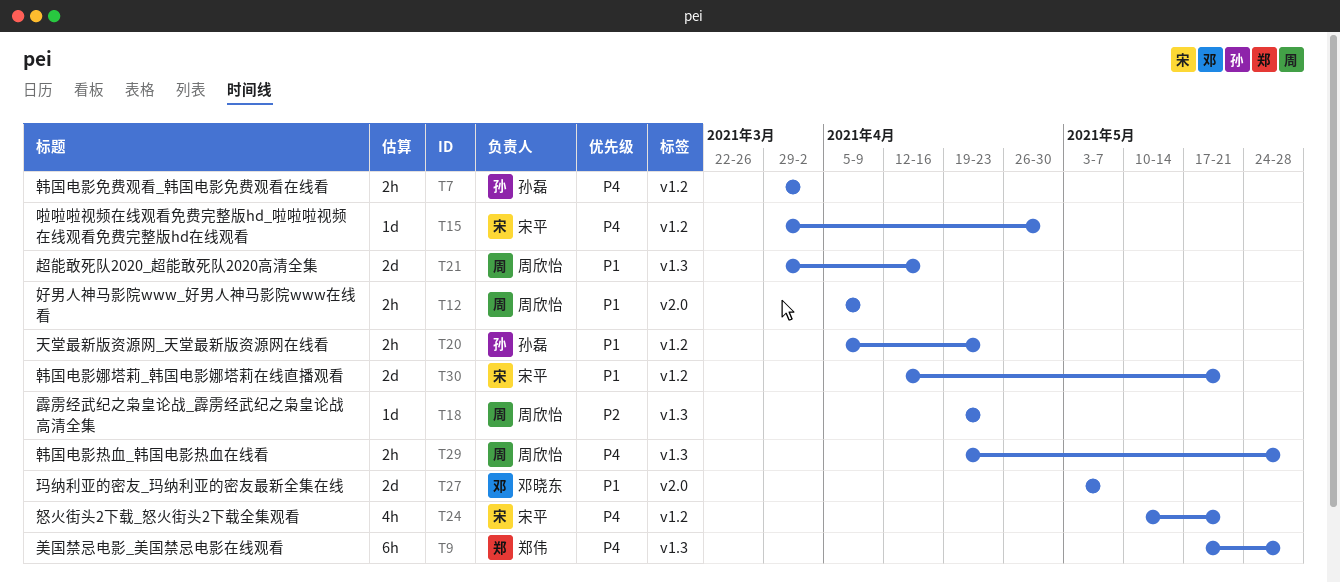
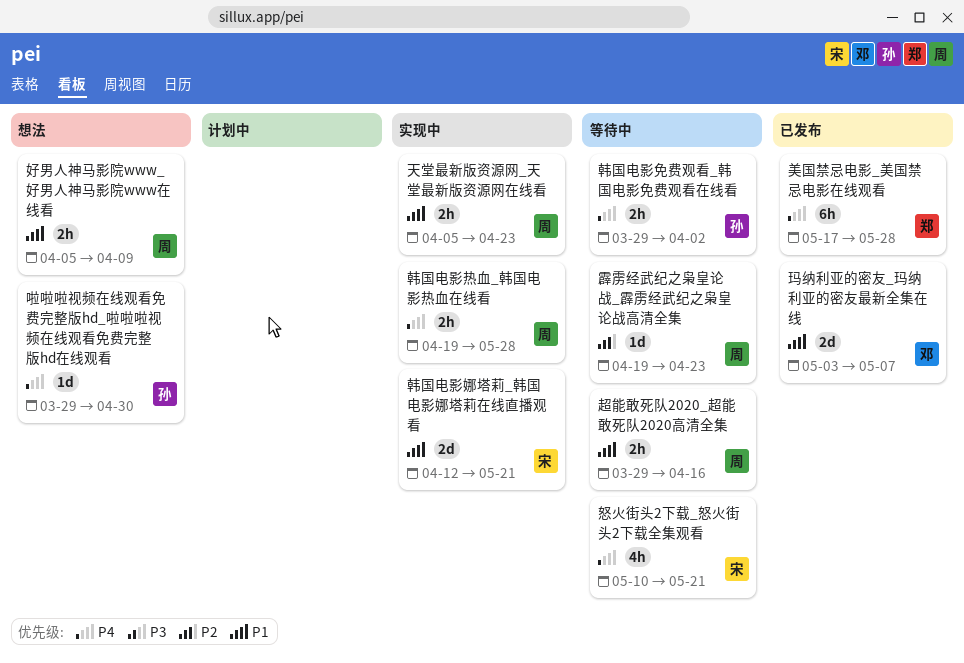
啦啦啦视频在线观看免费完整版hd_啦啦啦视频在线观看免费完整版hd在线观看, owner: 宋平 -> 孙磊
天堂最新版资源网_天堂最新版资源网在线看, owner: 孙磊 -> 周欣怡
超能敢死队2020_超能敢死队2020高清全集, estimate: 2d -> 2h

